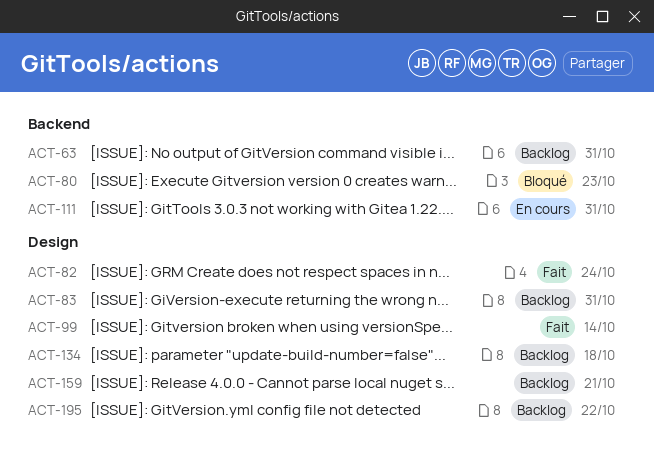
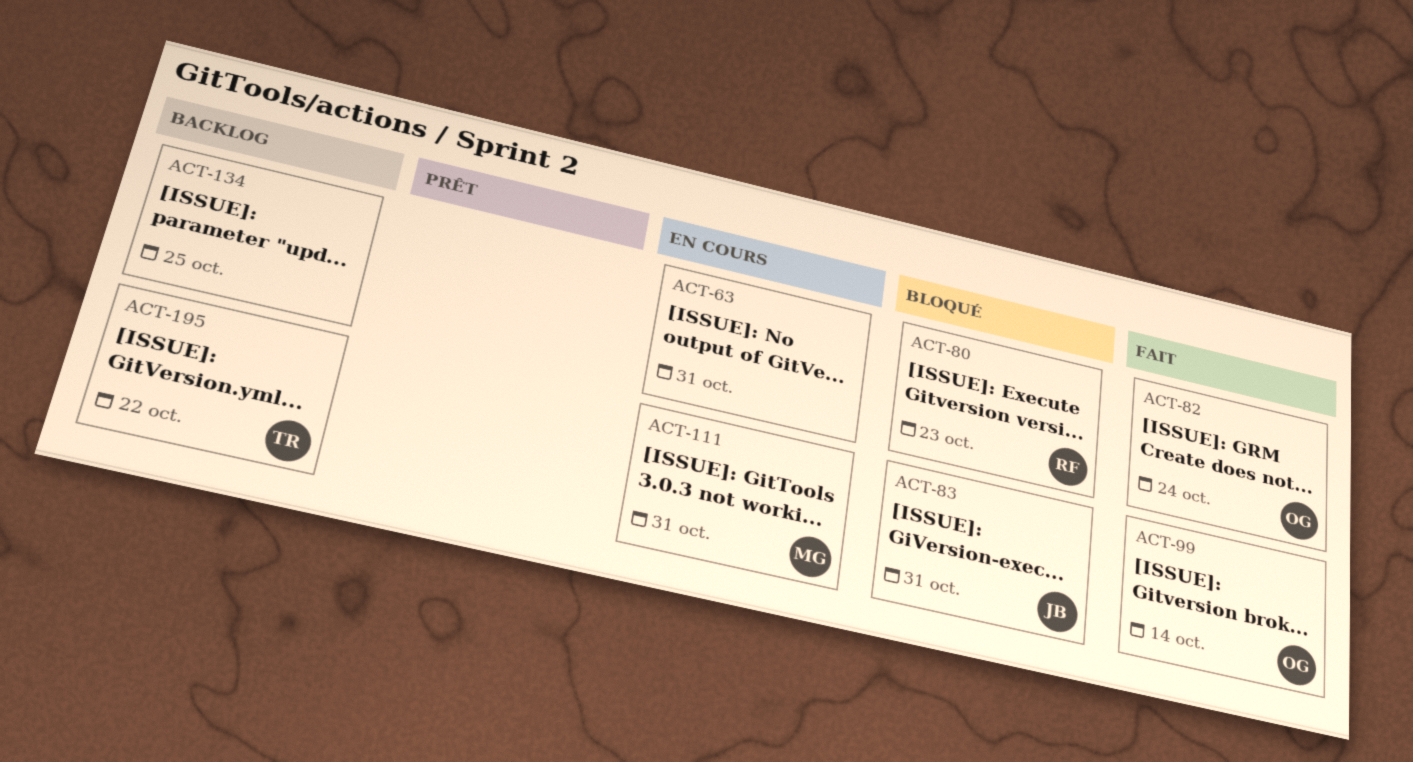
ACT-63, status: Backlog -> En cours
ACT-83, status: Backlog -> Bloqué
ACT-134, due: Oct 18 -> Oct 25
ACT-159: present -> none

